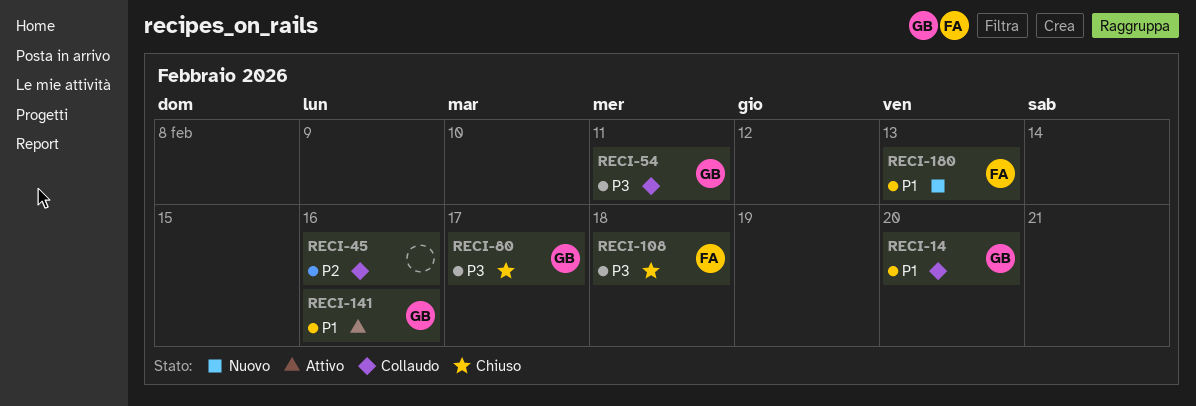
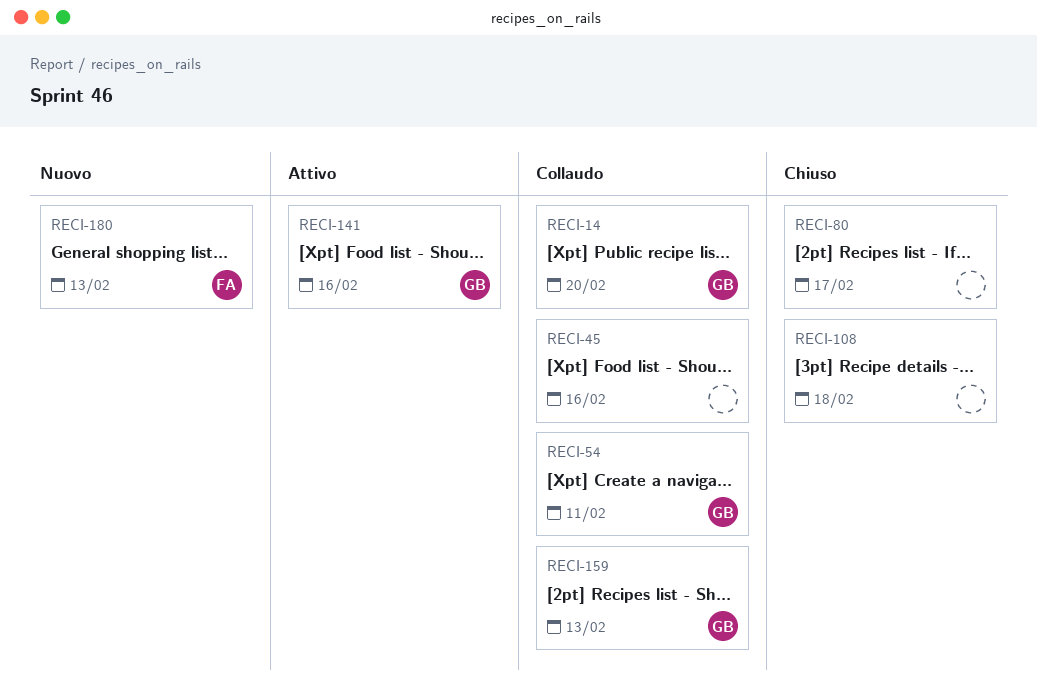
RECI-80, owner: GB -> none
RECI-108, owner: FA -> none
RECI-159: none -> present

